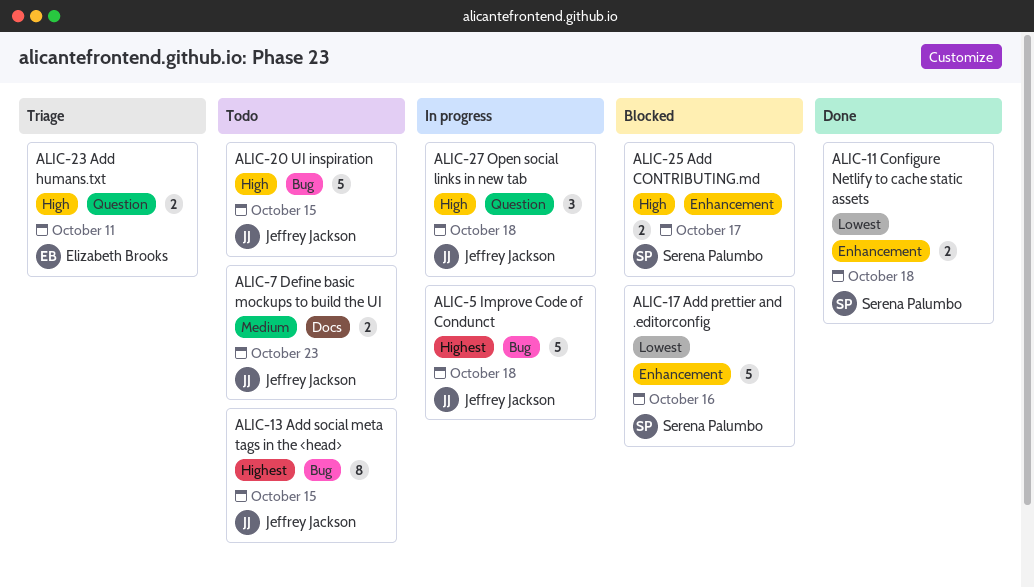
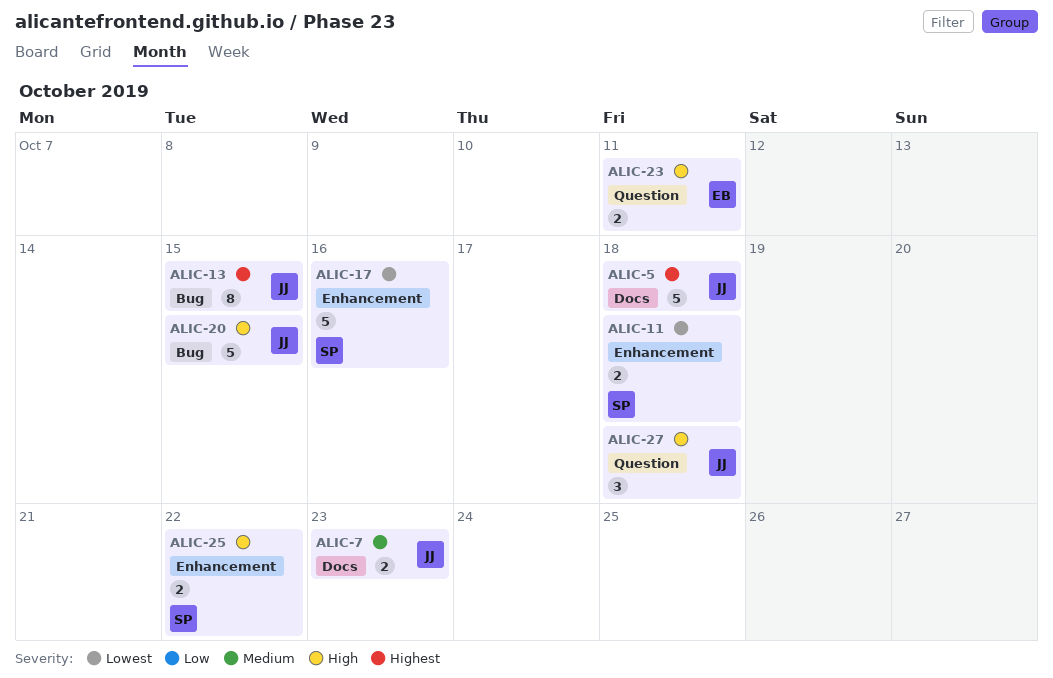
ALIC-5, label: Bug -> Docs
ALIC-25, due: Oct 17 -> Oct 22

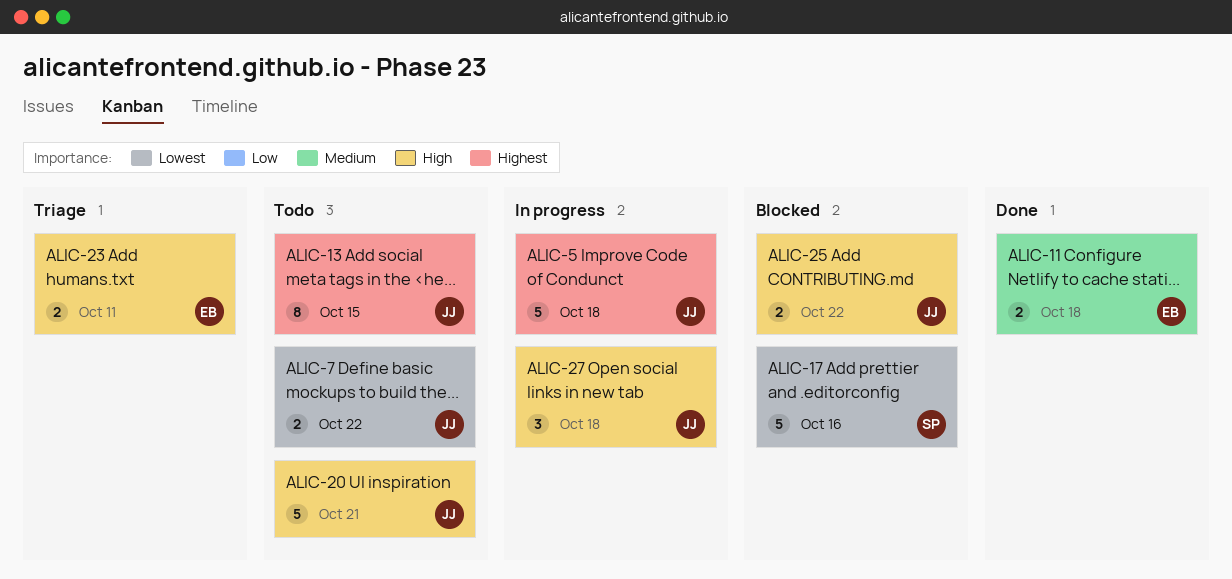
ALIC-7, priority: Medium -> Lowest
ALIC-7, due: Oct 23 -> Oct 22
ALIC-11, owner: SP -> EB
ALIC-11, priority: Lowest -> Medium
ALIC-20, due: Oct 15 -> Oct 21
ALIC-25, owner: SP -> JJ

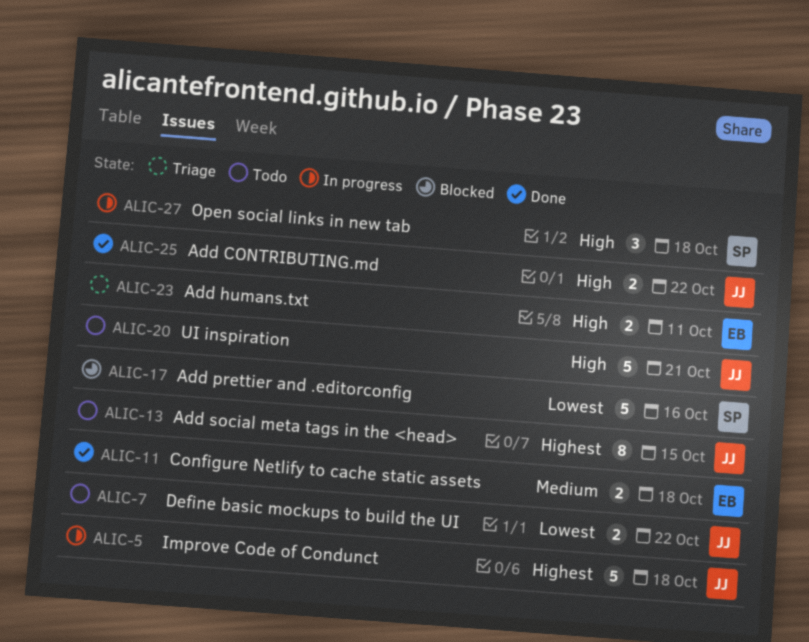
ALIC-25, status: Blocked -> Done
ALIC-27, owner: JJ -> SP

